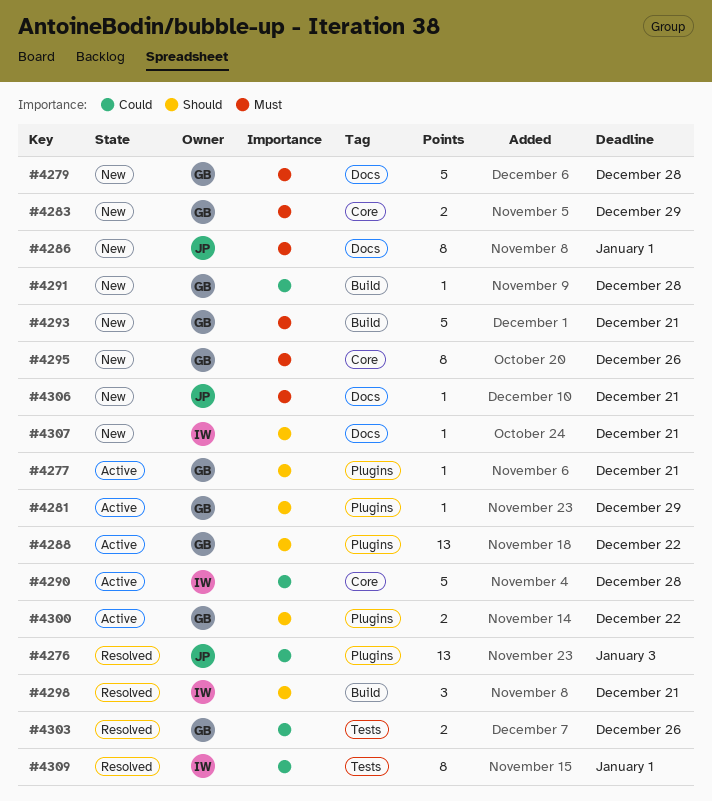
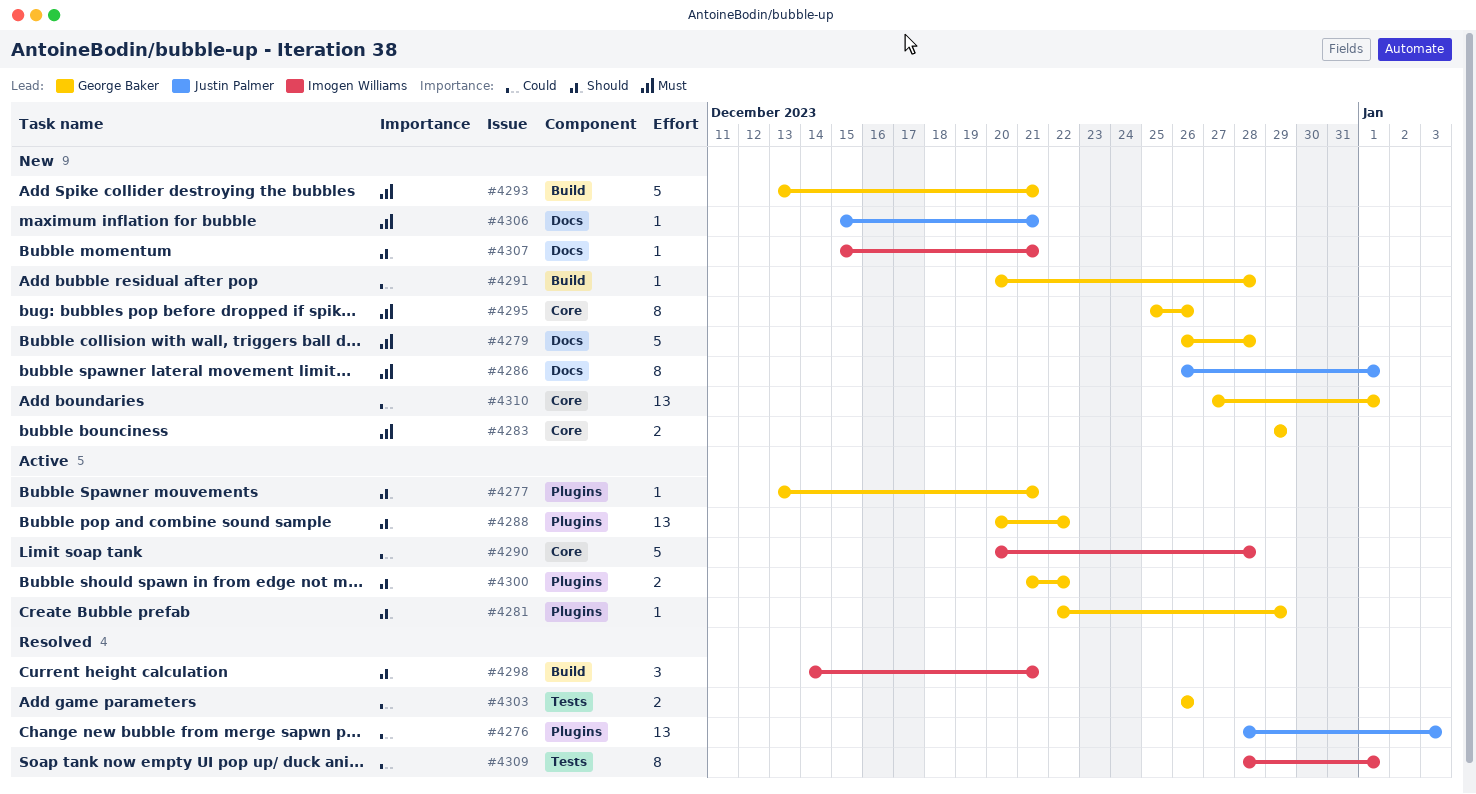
#4310: none -> present

